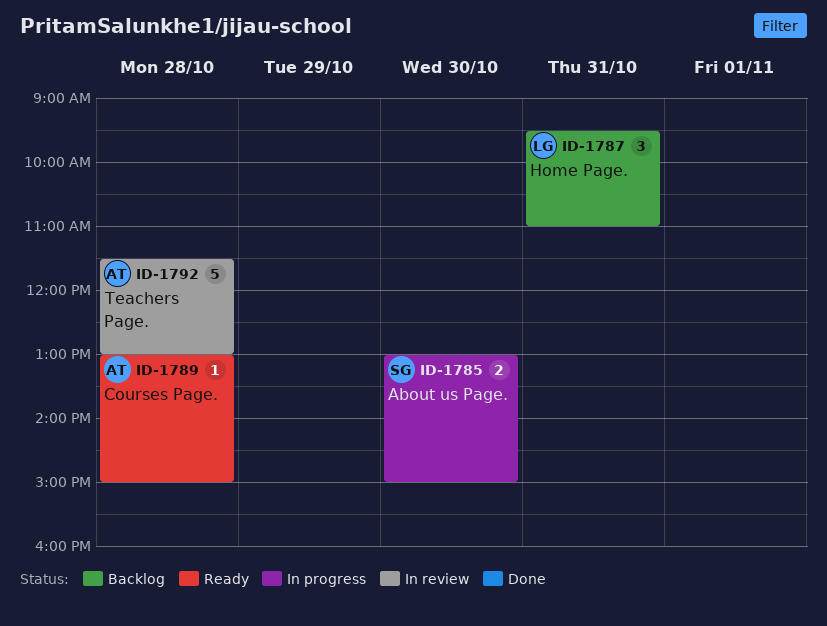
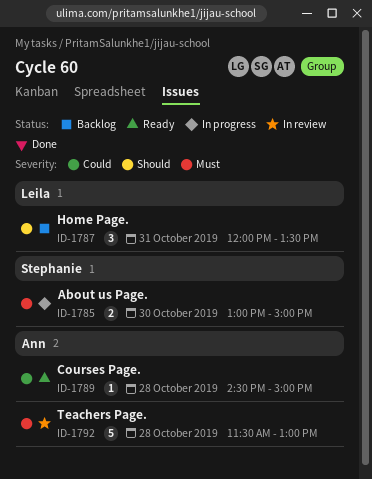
ID-1787, begins: 09:30 -> 12:00
ID-1787, ends: 11:00 -> 13:30
ID-1789, begins: 13:00 -> 14:30

